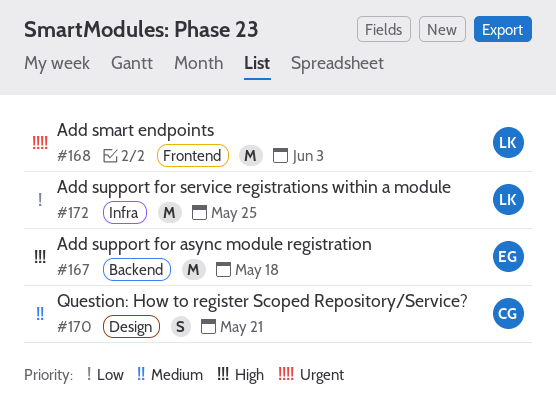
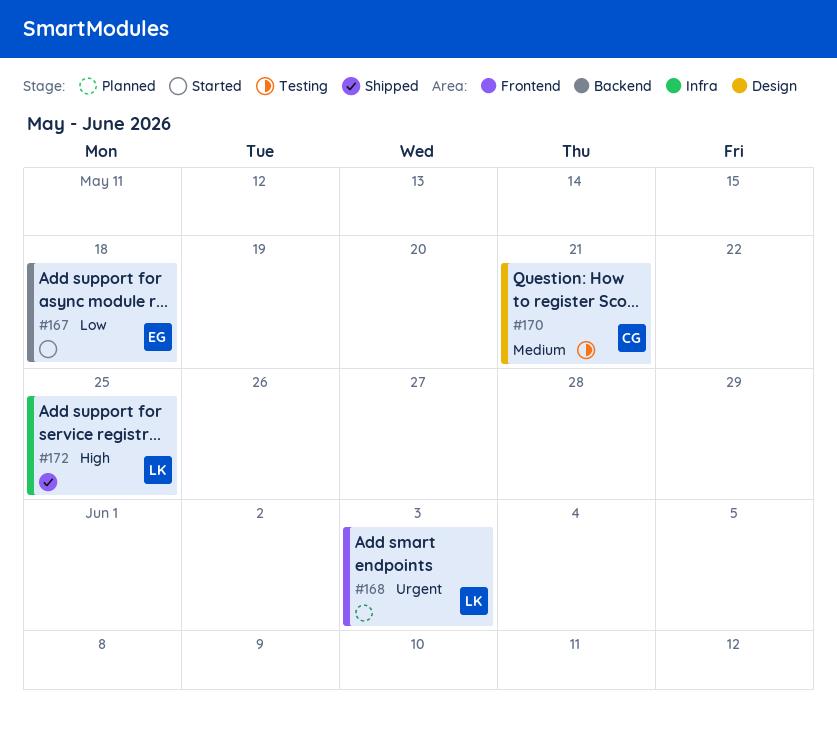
#167, priority: High -> Low
#172, priority: Low -> High

